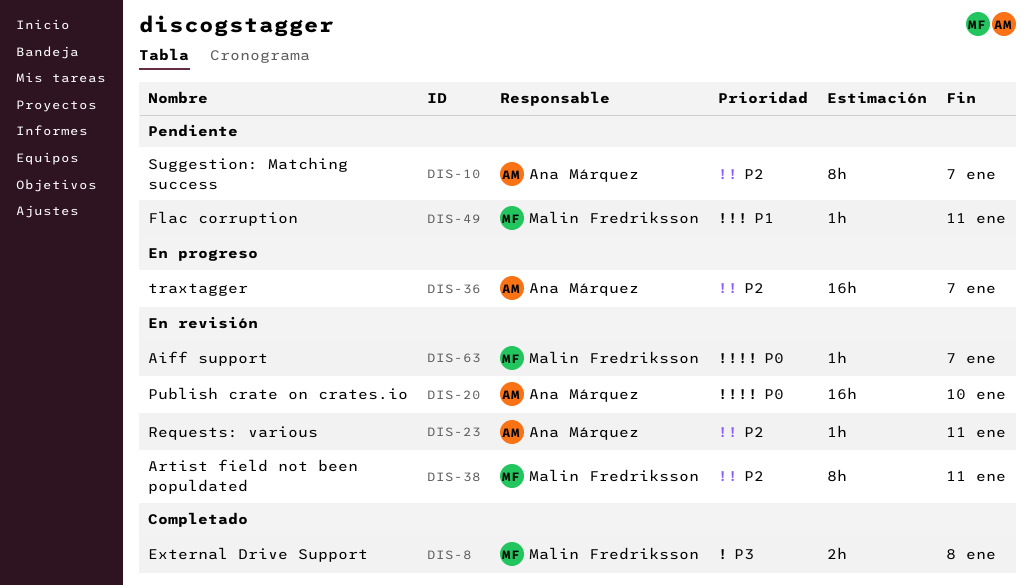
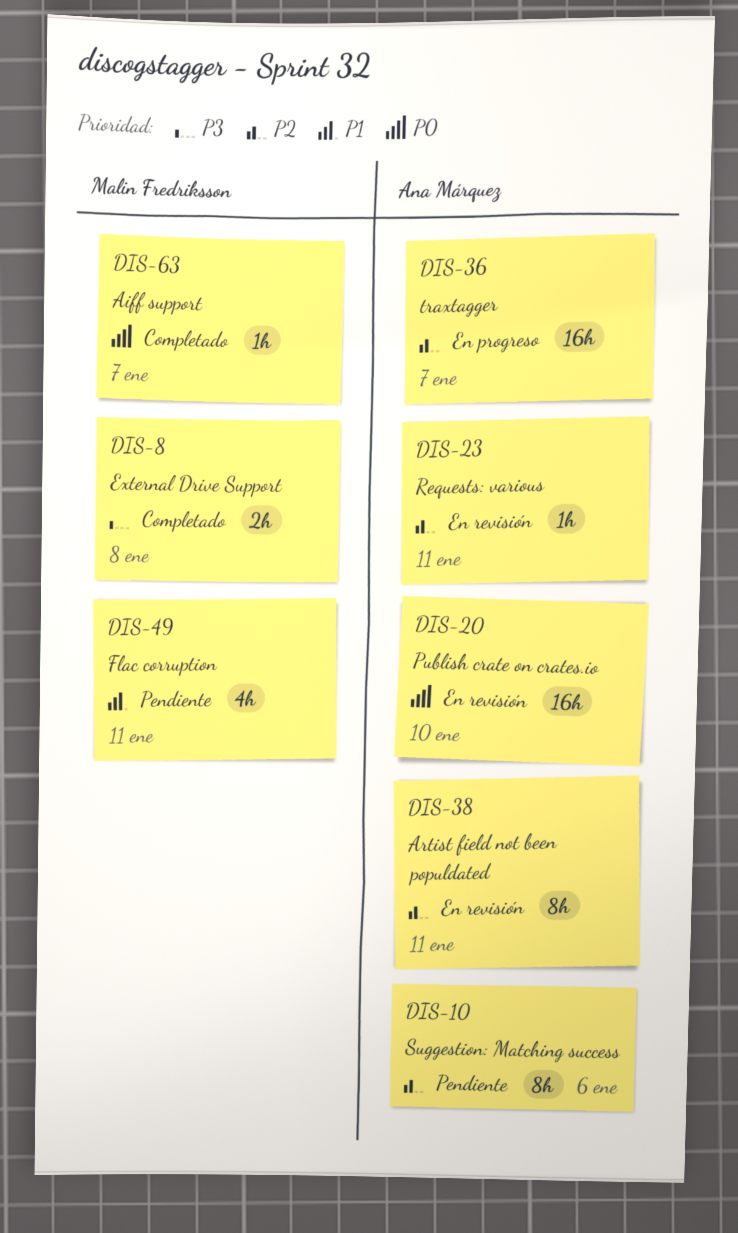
DIS-10, due: Jan 7 -> Jan 6
DIS-38, owner: Malin Fredriksson -> Ana Márquez
DIS-49, estimate: 1h -> 4h
DIS-63, status: En revisión -> Completado

